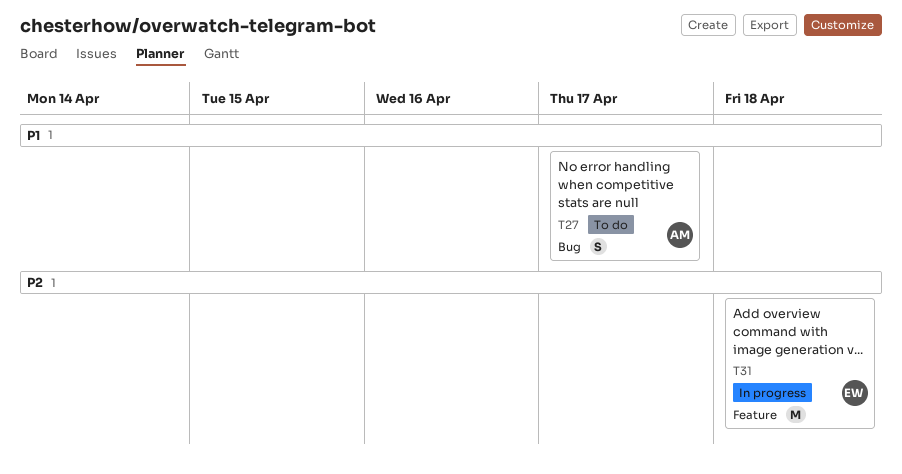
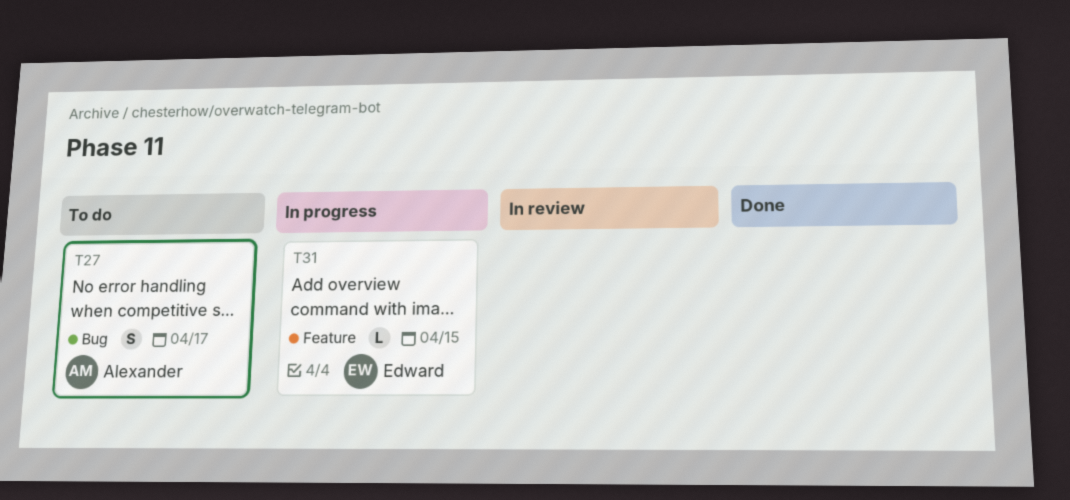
T31, estimate: M -> L
T31, due: Apr 18 -> Apr 15

